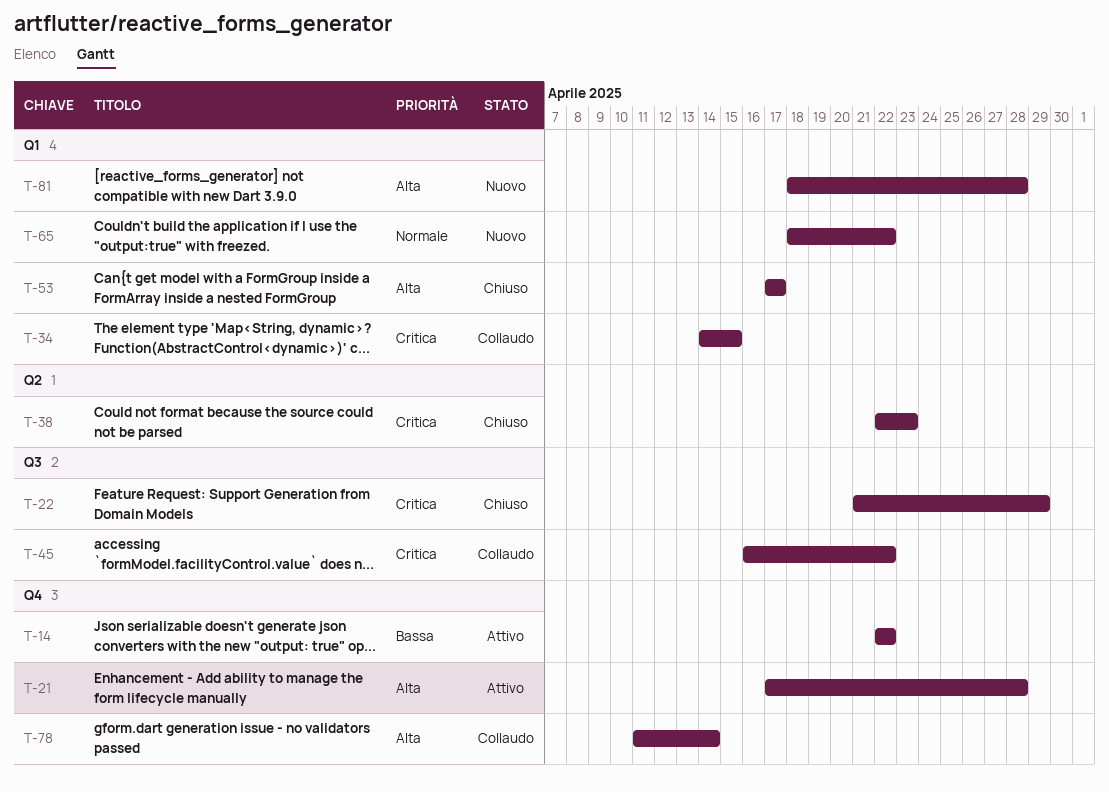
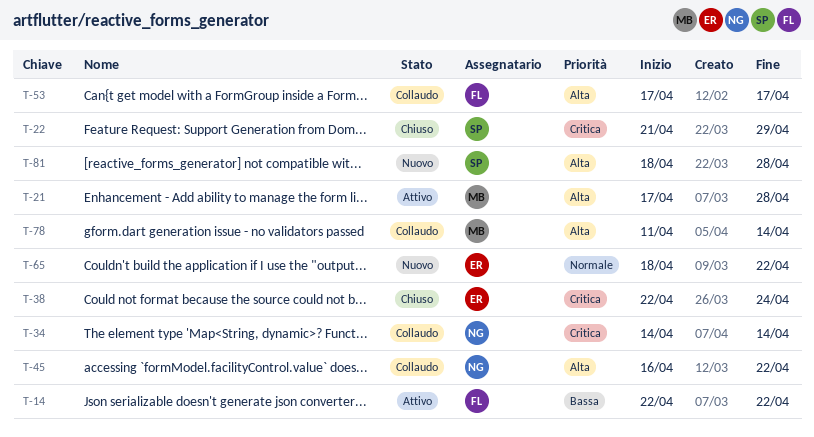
T-34, due: Apr 15 -> Apr 14
T-38, due: Apr 23 -> Apr 24
T-45, priority: Critica -> Alta
T-53, status: Chiuso -> Collaudo

